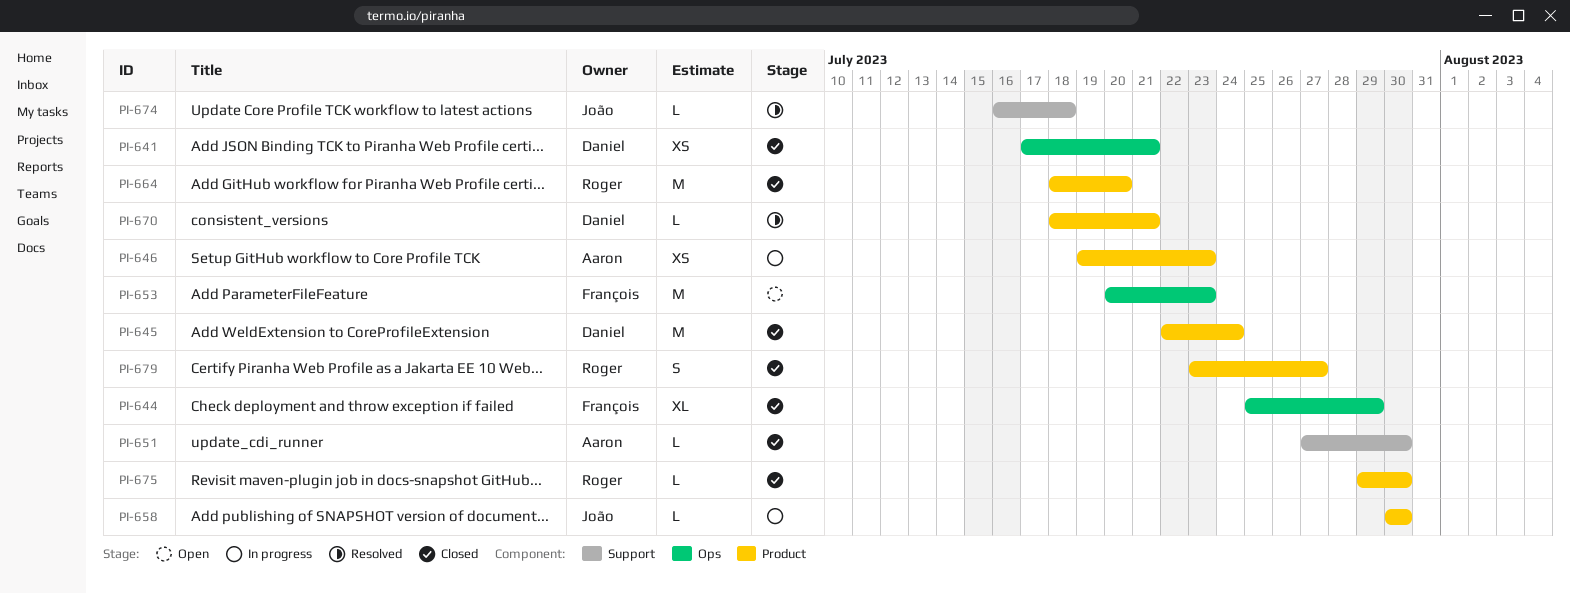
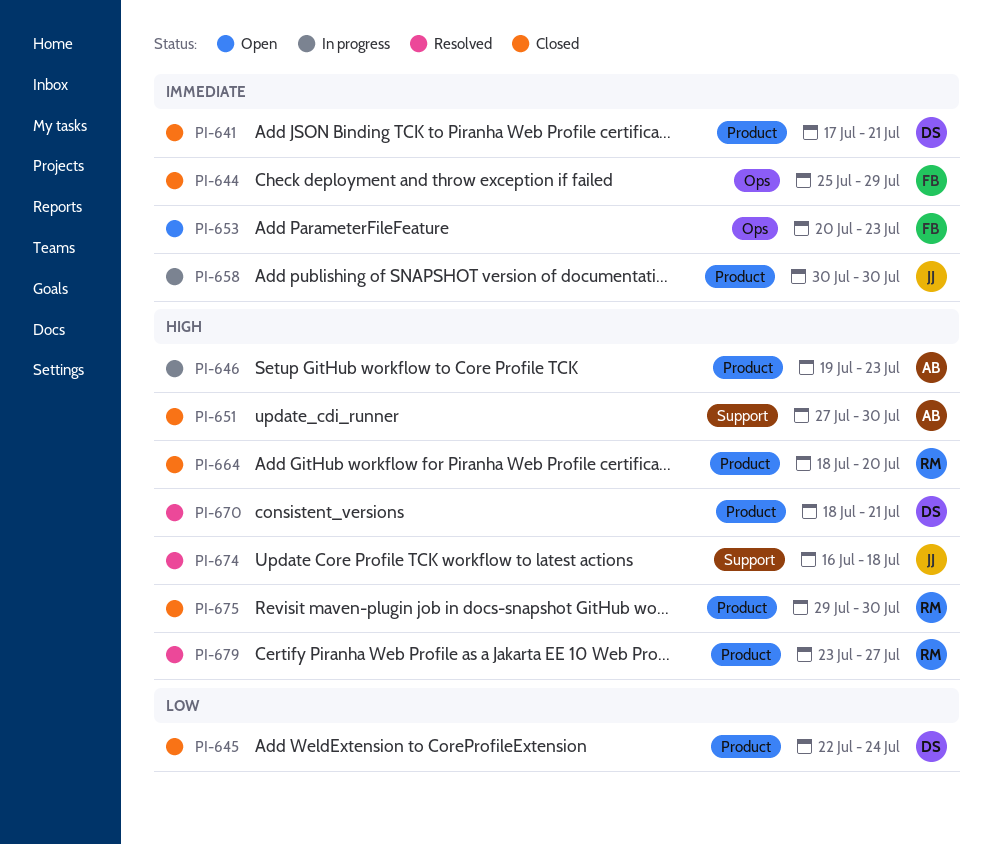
PI-641, label: Ops -> Product
PI-679, status: Closed -> Resolved

